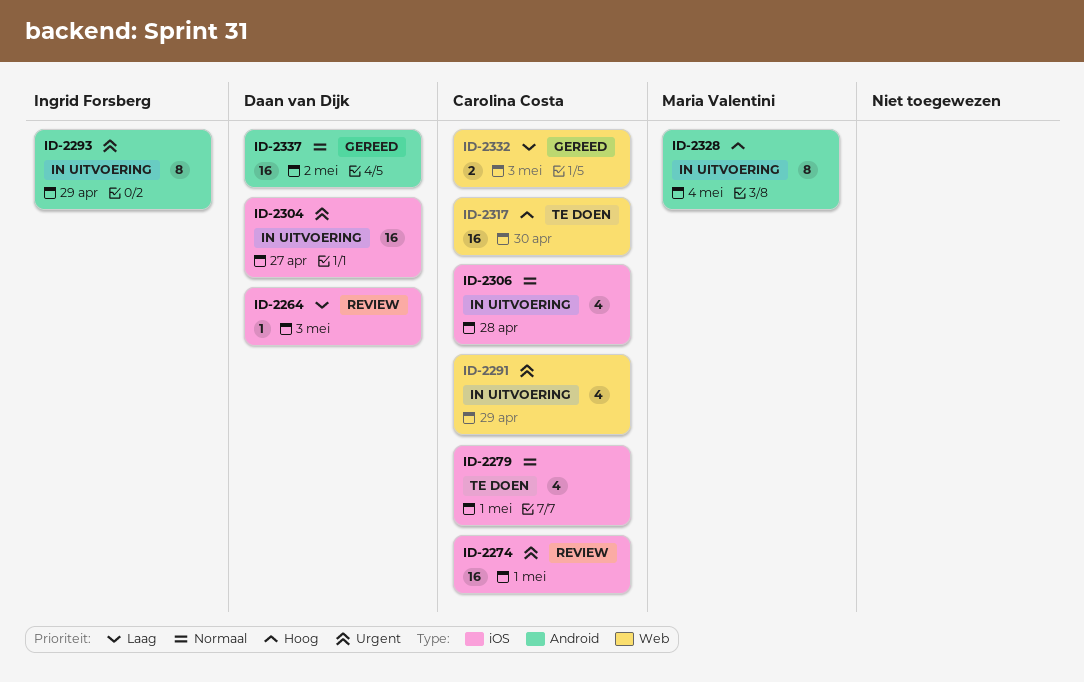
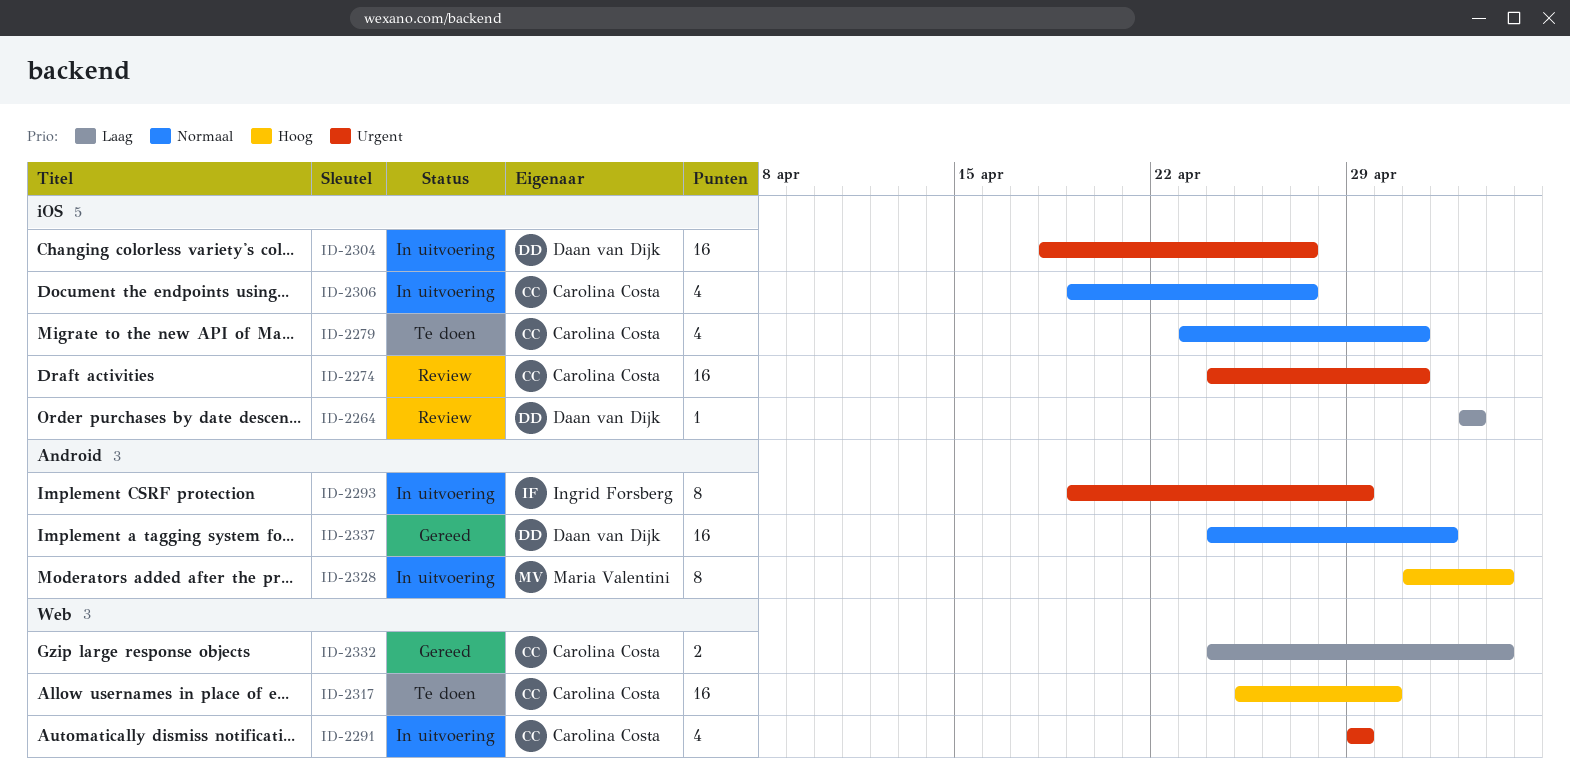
ID-2306, due: Apr 28 -> Apr 27
ID-2332, due: May 3 -> May 4

